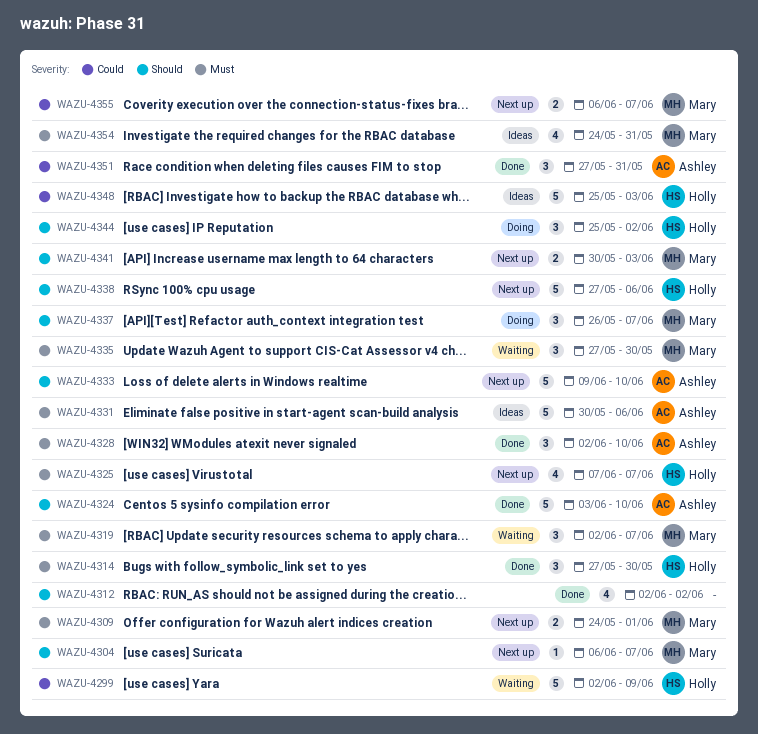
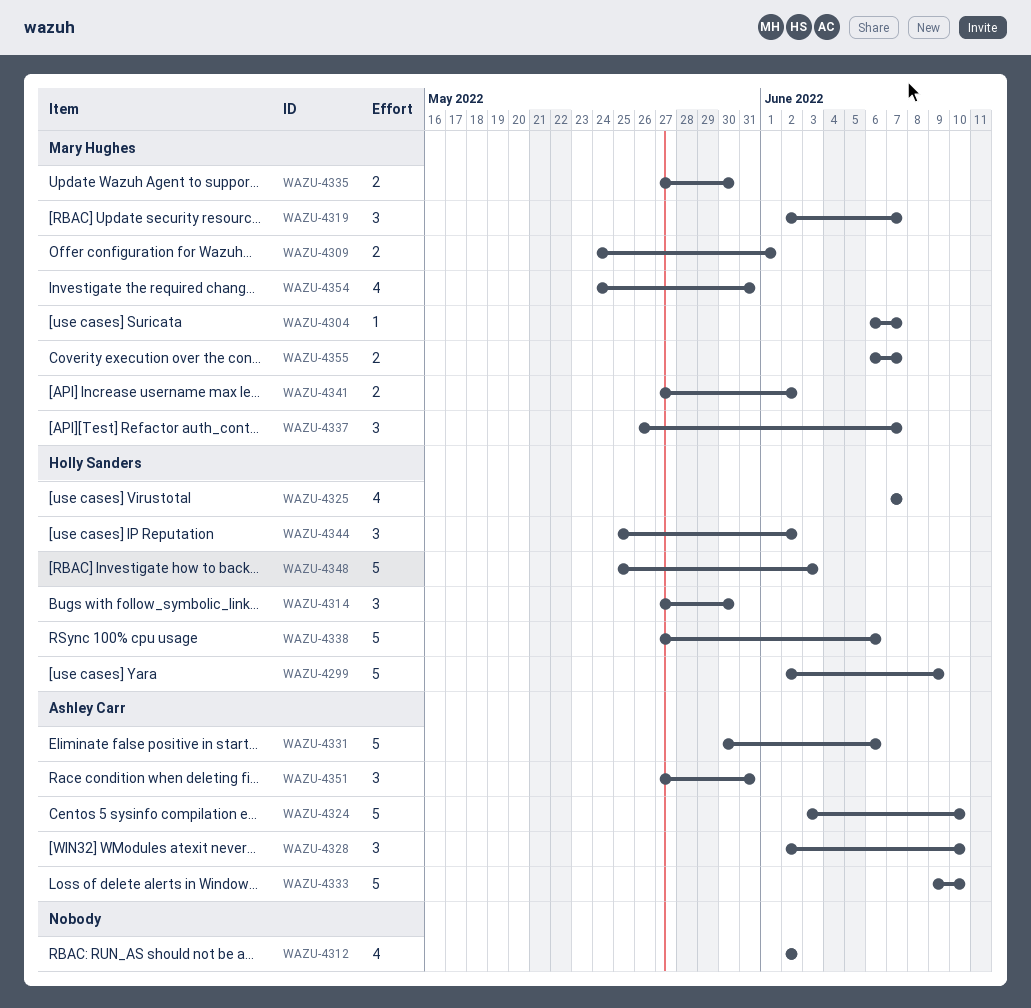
WAZU-4335, estimate: 3 -> 2
WAZU-4341, start: May 30 -> May 27
WAZU-4341, due: Jun 3 -> Jun 2

